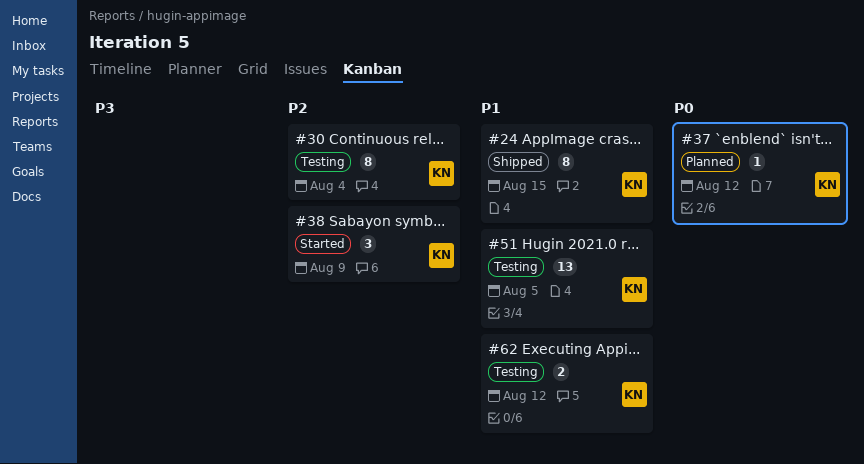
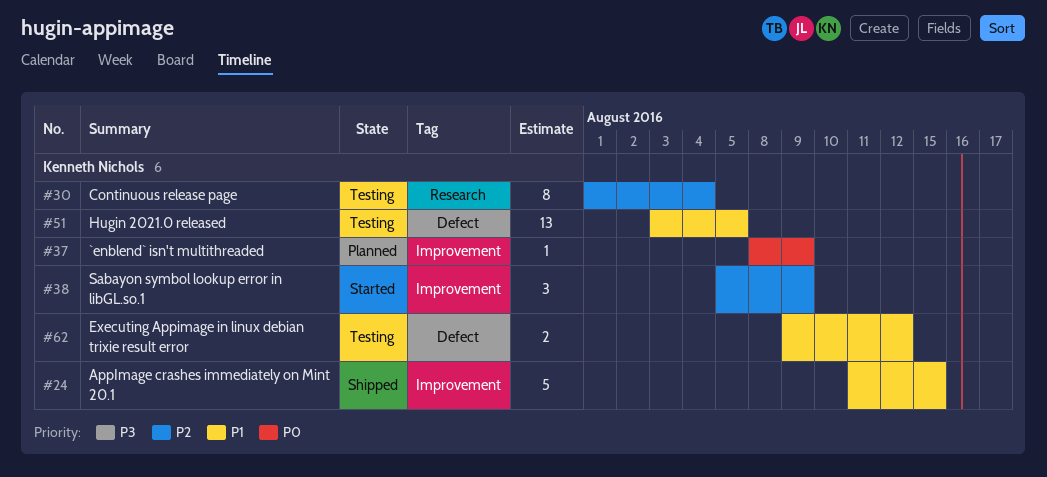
#24, estimate: 8 -> 5
#37, due: Aug 12 -> Aug 9

